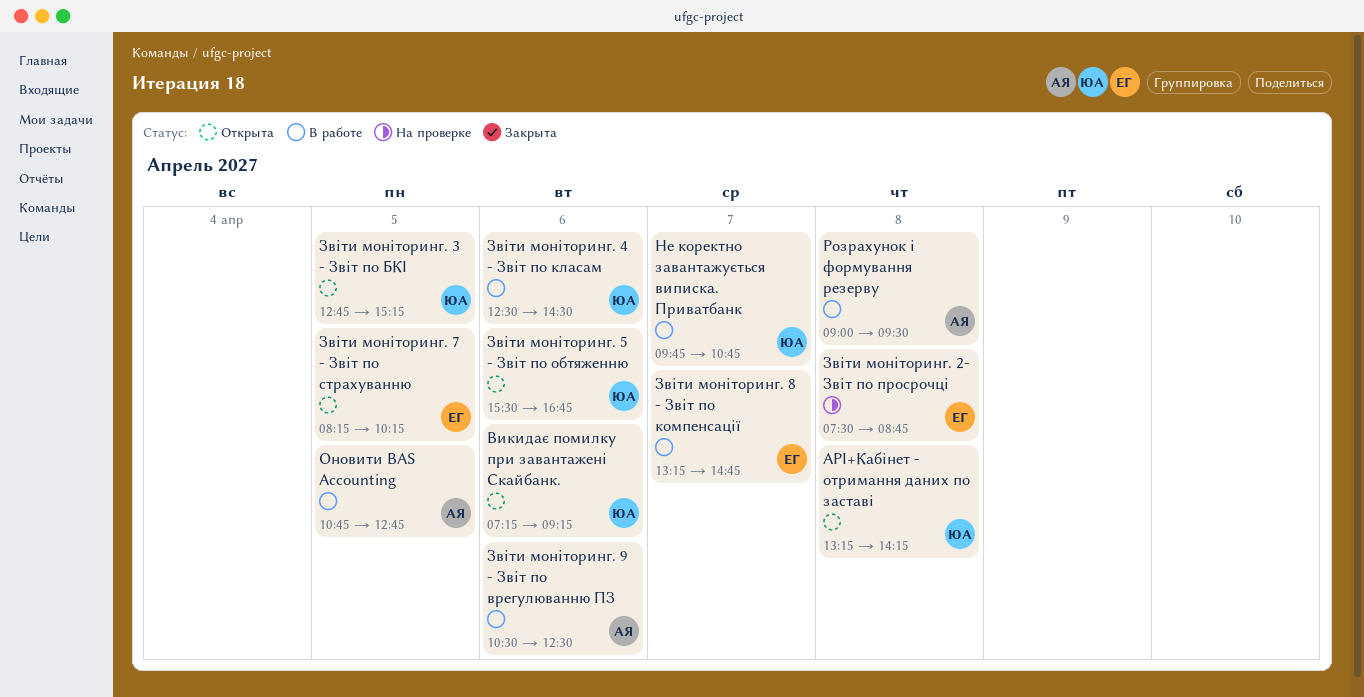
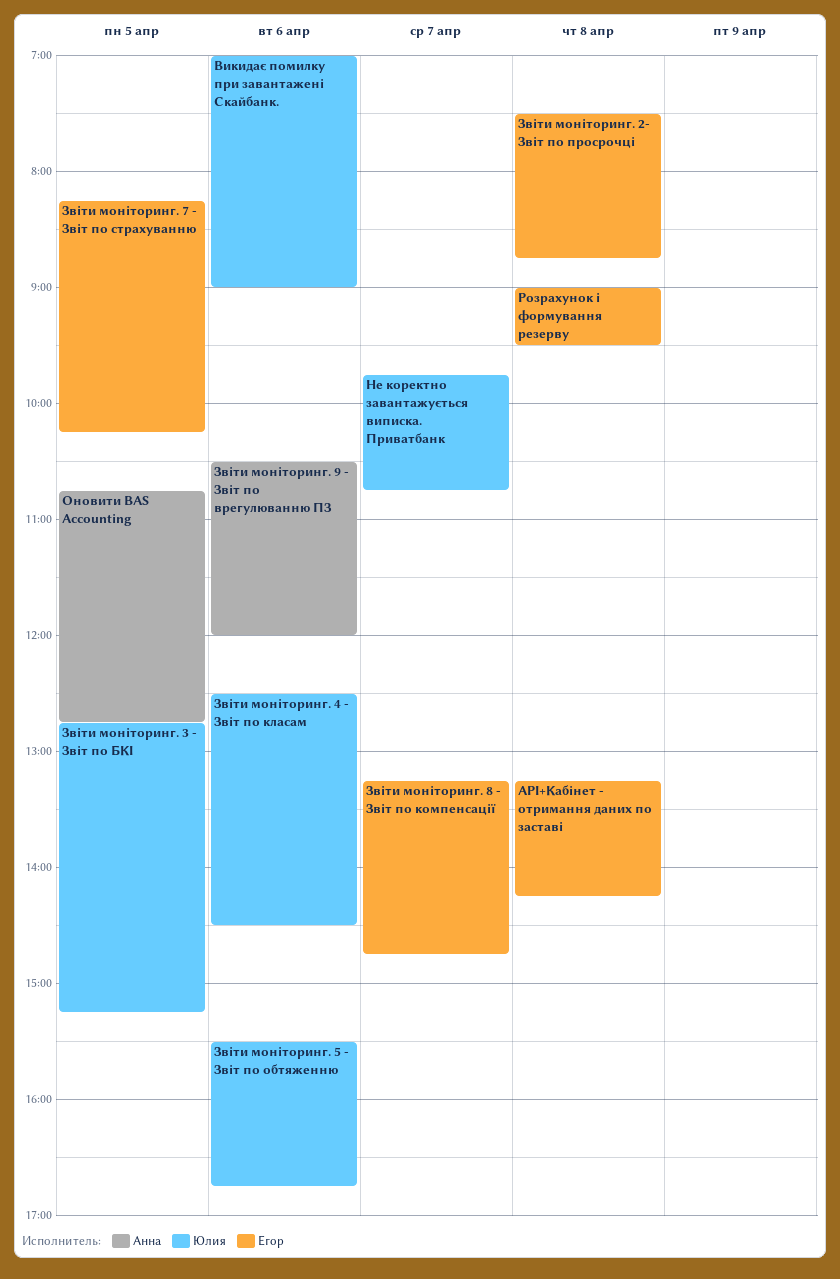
API+Кабінет - отримання даних по заставі, owner: Юлия -> Егор
Викидає помилку при завантажені Скайбанк., begins: 07:15 -> 07:00
Викидає помилку при завантажені Скайбанк., ends: 09:15 -> 09:00
Звіти моніторинг. 9 - Звіт по врегулюванню ПЗ, ends: 12:30 -> 12:00
Розрахунок і формування резерву, owner: Анна -> Егор

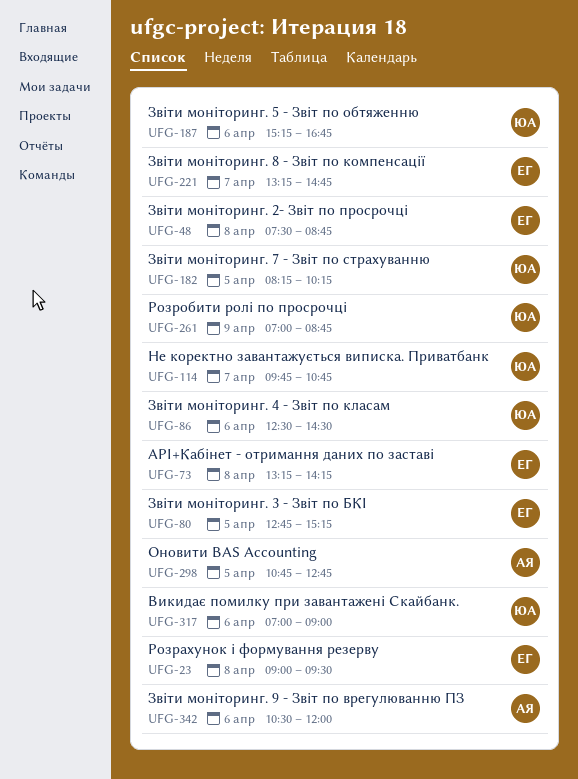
Звіти моніторинг. 3 - Звіт по БКІ, owner: Юлия -> Егор
Звіти моніторинг. 5 - Звіт по обтяженню, begins: 15:30 -> 15:15
Звіти моніторинг. 7 - Звіт по страхуванню, owner: Егор -> Юлия
Розробити ролі по просрочці: none -> present

